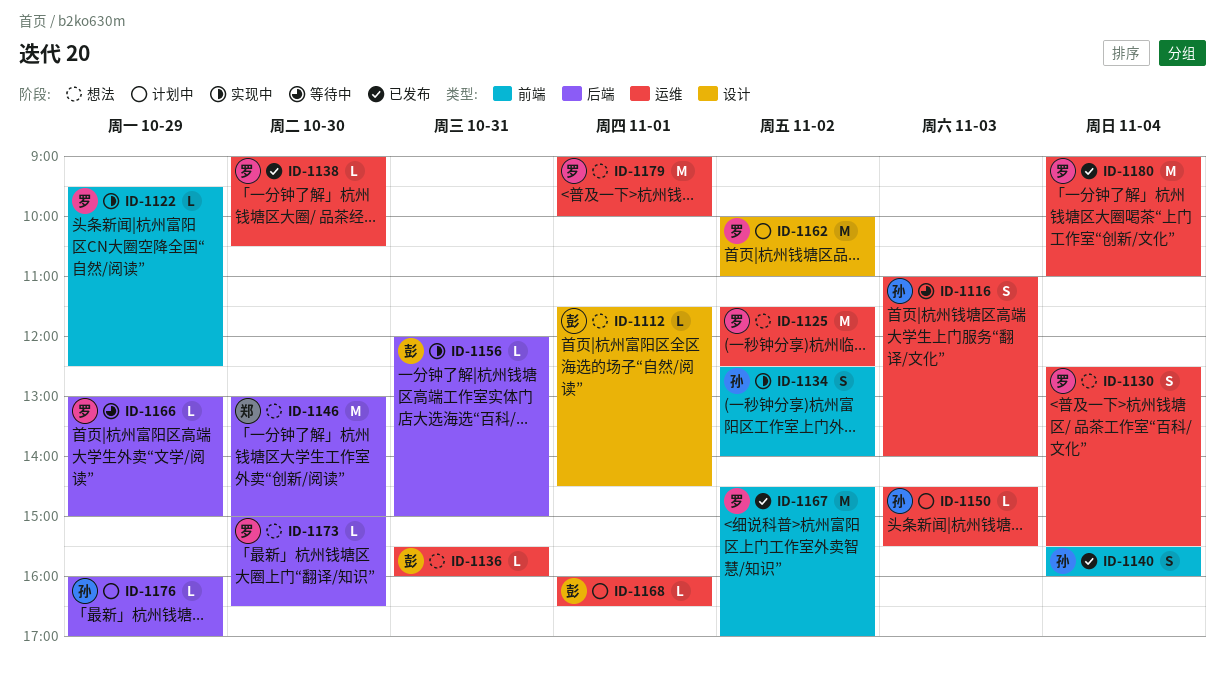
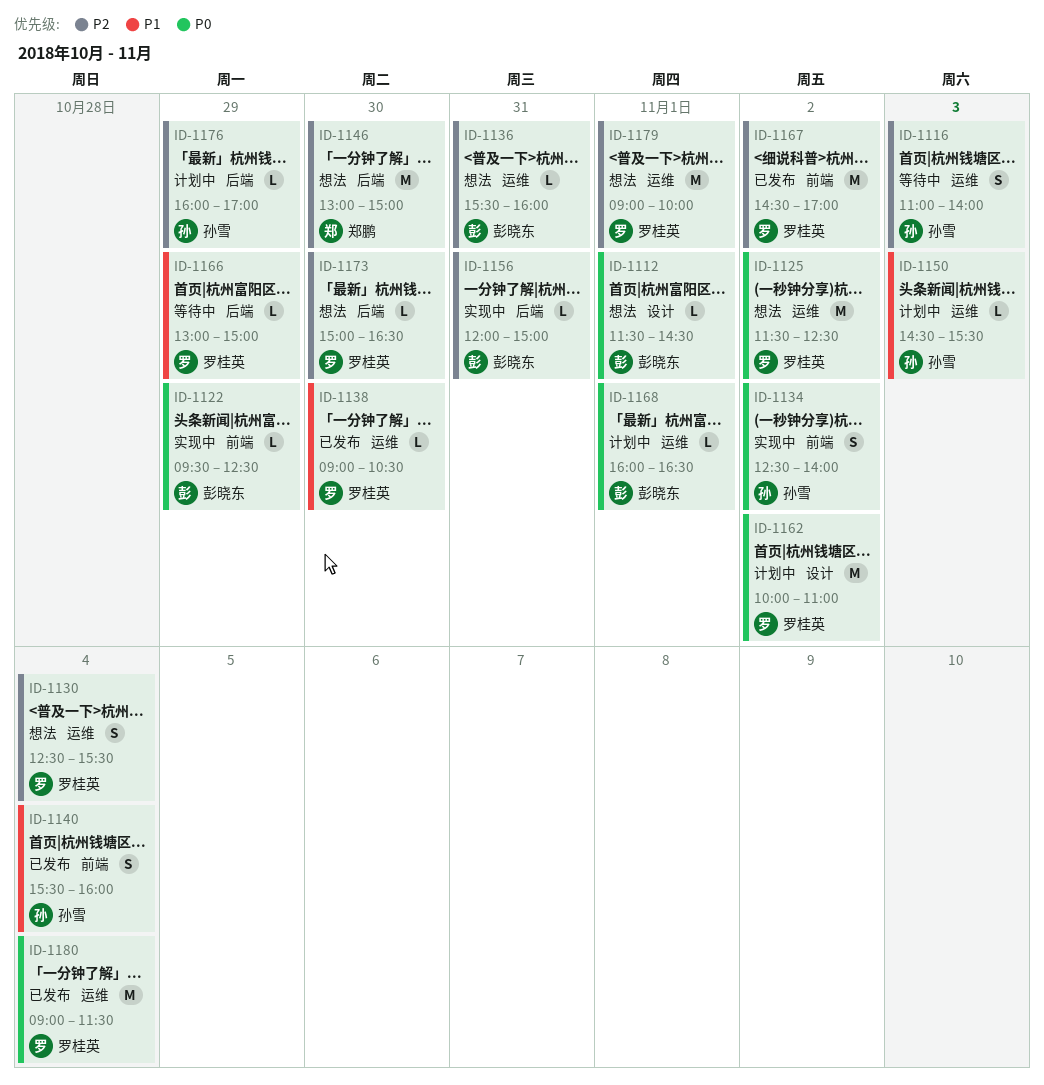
ID-1122, owner: 罗桂英 -> 彭晓东
ID-1180, ends: 11:00 -> 11:30

